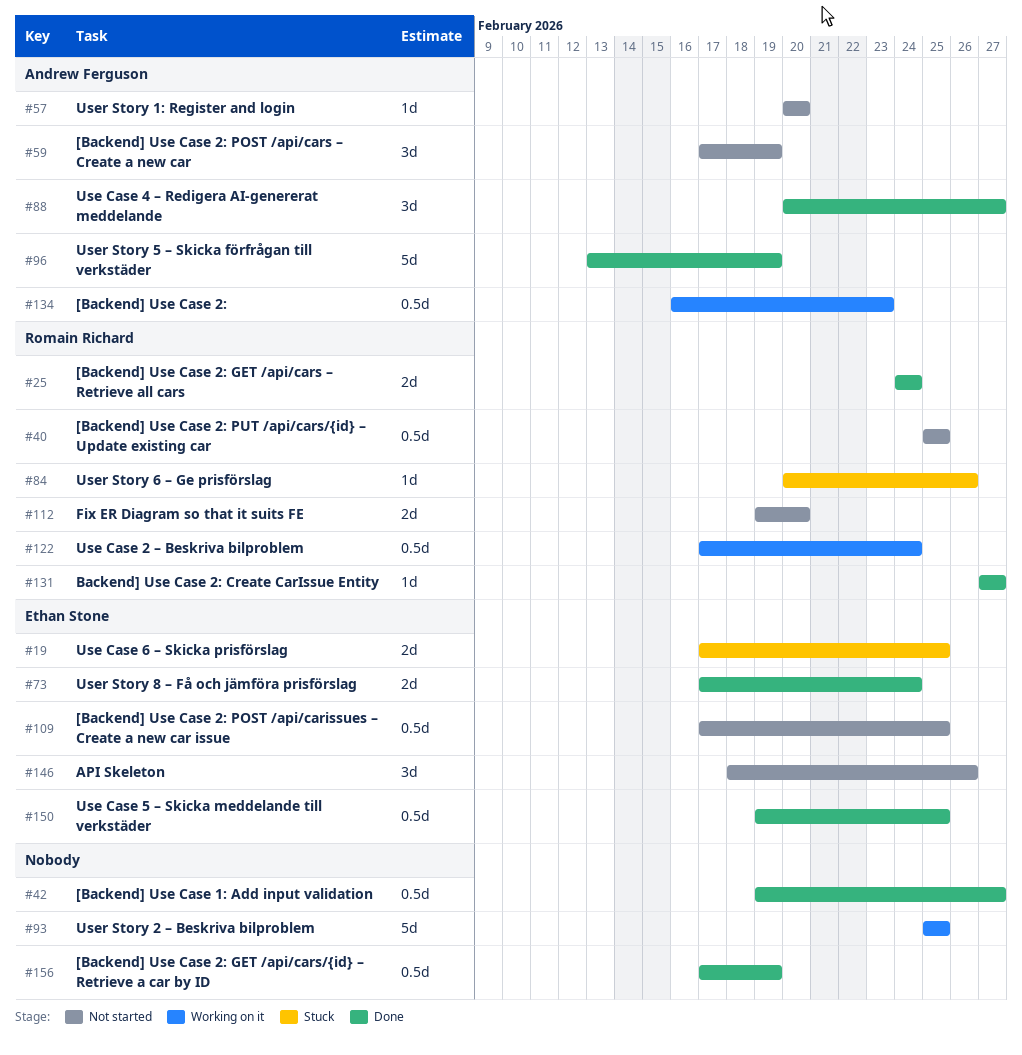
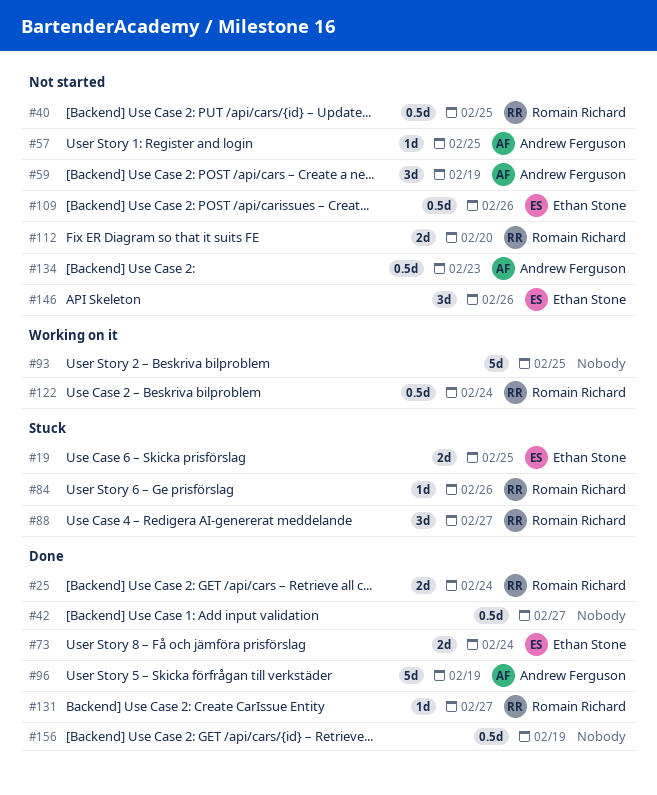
#57, due: Feb 20 -> Feb 25
#88, status: Done -> Stuck
#88, owner: Andrew Ferguson -> Romain Richard
#109, due: Feb 25 -> Feb 26
#134, status: Working on it -> Not started
#150: present -> none

